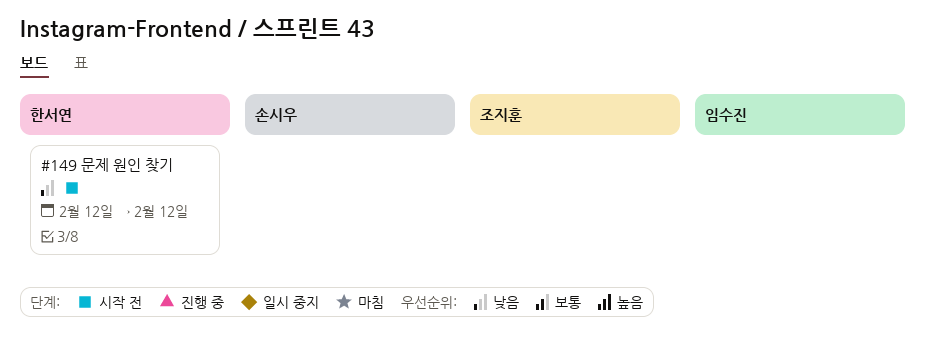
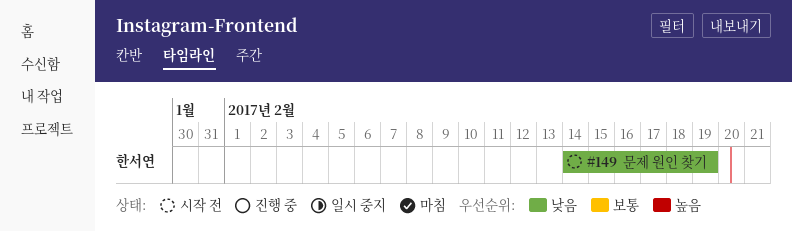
#149, start: Feb 12 -> Feb 14
#149, due: Feb 12 -> Feb 19

